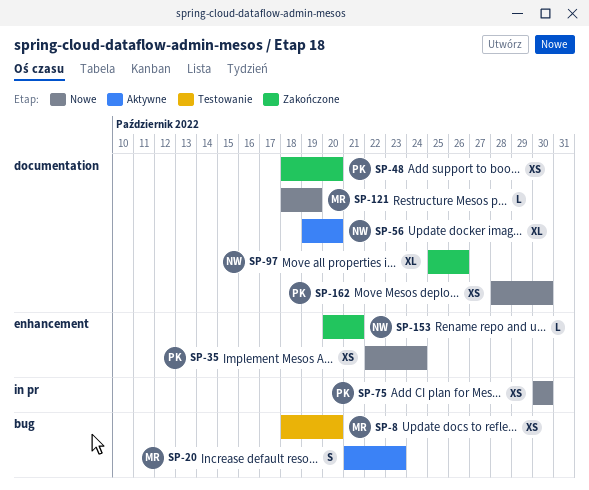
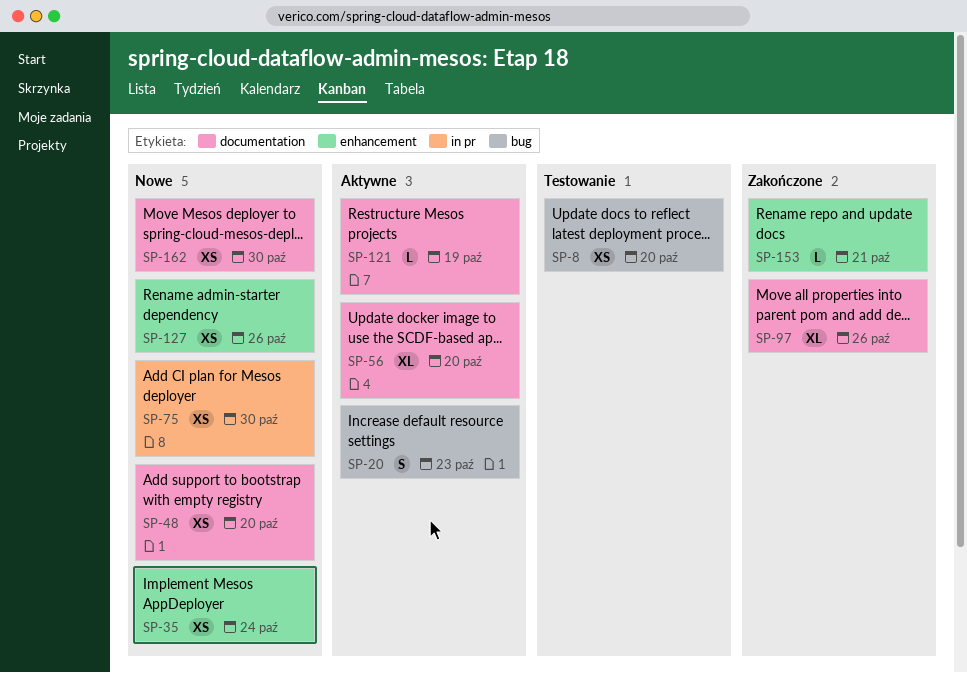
SP-48, status: Zakończone -> Nowe
SP-121, status: Nowe -> Aktywne
SP-127: none -> present

